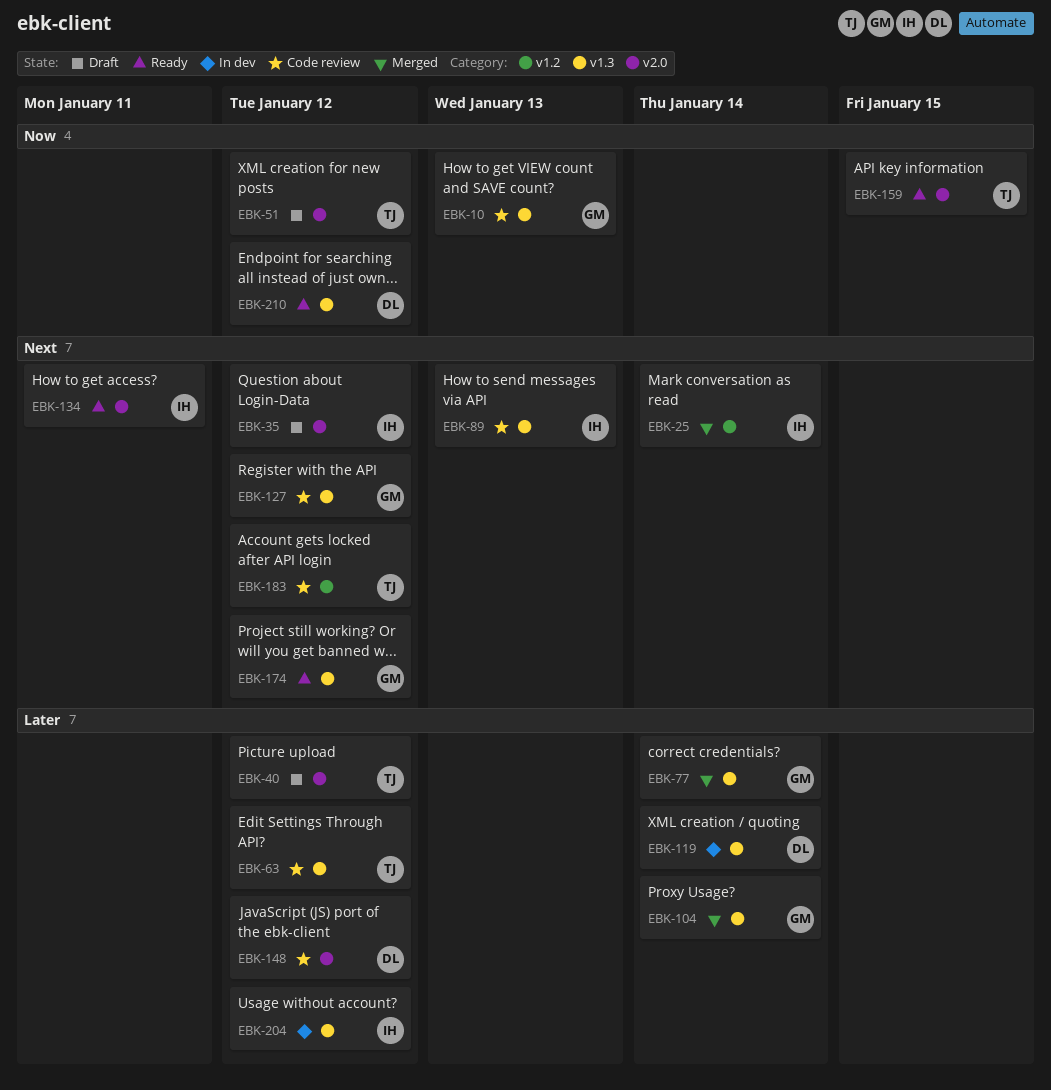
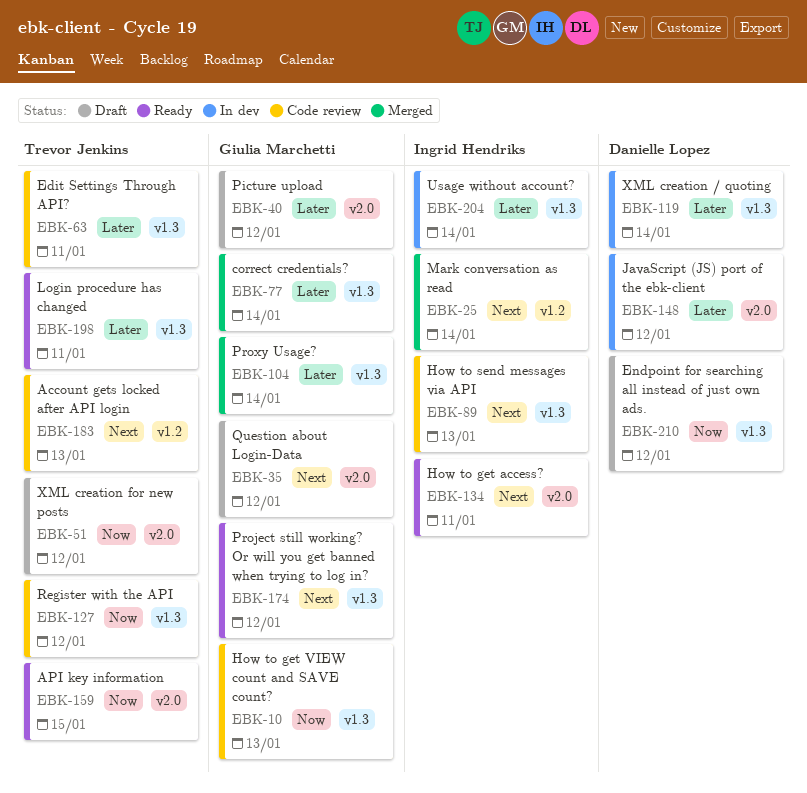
EBK-35, owner: Ingrid Hendriks -> Giulia Marchetti
EBK-40, owner: Trevor Jenkins -> Giulia Marchetti
EBK-63, due: Jan 12 -> Jan 11
EBK-127, owner: Giulia Marchetti -> Trevor Jenkins
EBK-127, priority: Next -> Now
EBK-148, status: Code review -> In dev
EBK-183, due: Jan 12 -> Jan 13
EBK-198: none -> present
EBK-204, due: Jan 12 -> Jan 14
EBK-210, status: Ready -> Draft

